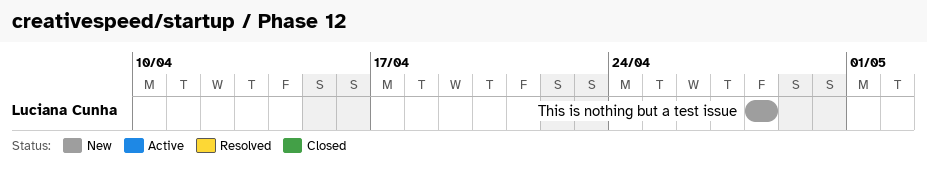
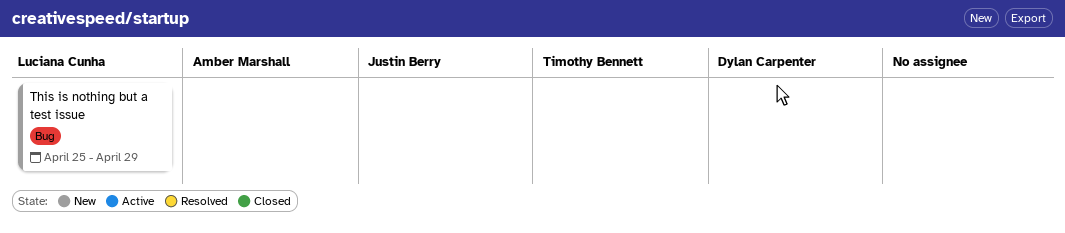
This is nothing but a test issue, start: Apr 28 -> Apr 25
This is nothing but a test issue, due: Apr 28 -> Apr 29

